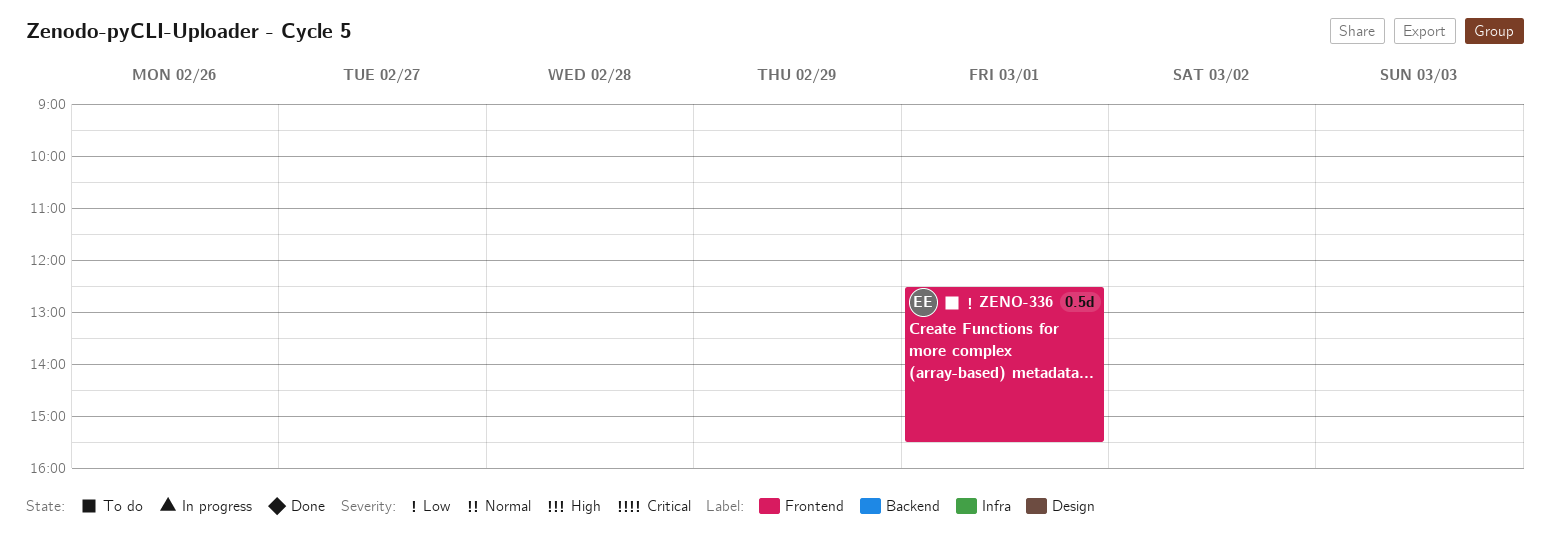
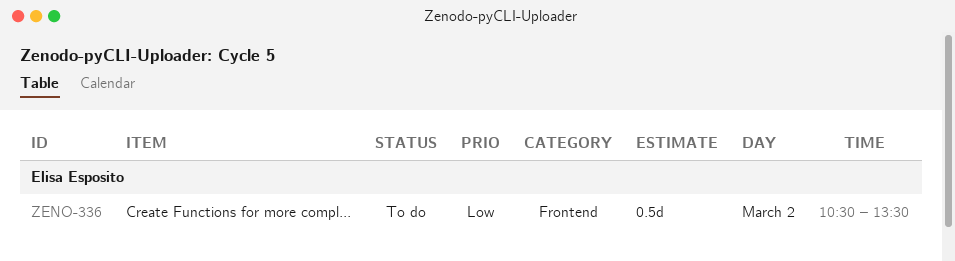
ZENO-336, day: Mar 1 -> Mar 2
ZENO-336, begins: 12:30 -> 10:30
ZENO-336, ends: 15:30 -> 13:30

